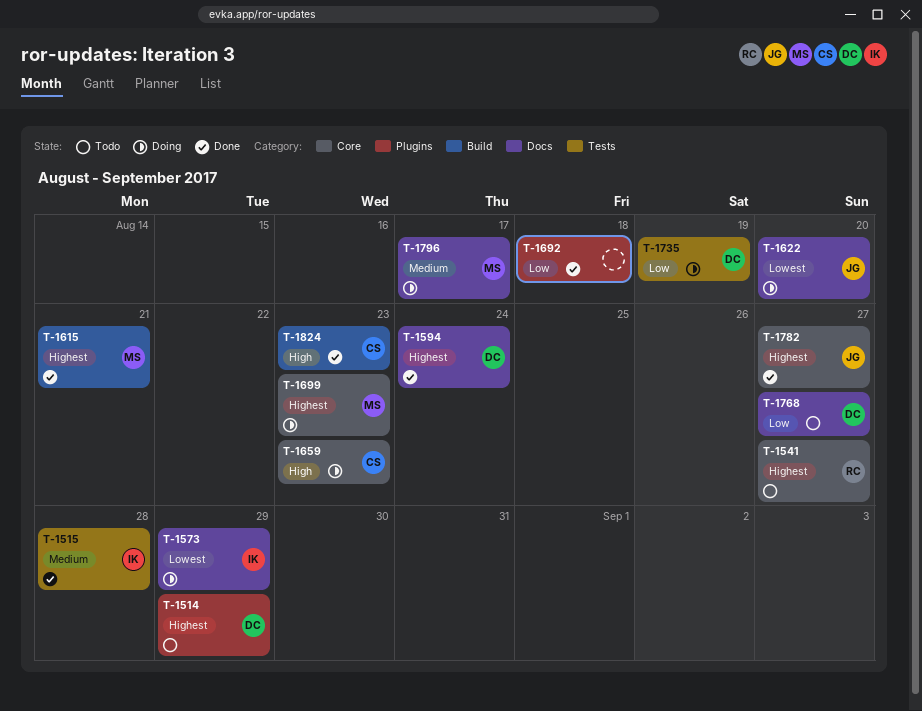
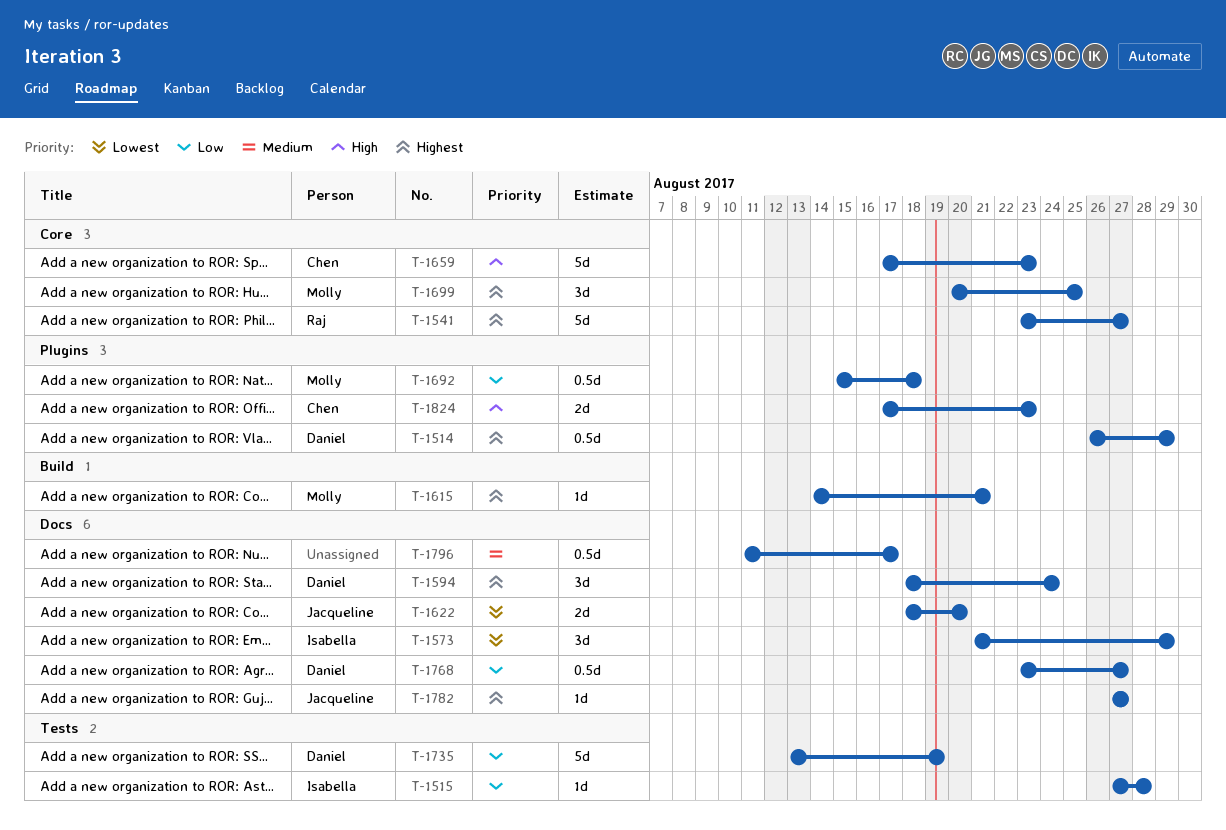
T-1515, priority: Medium -> Low
T-1692, owner: none -> Molly
T-1699, due: Aug 23 -> Aug 25
T-1782, label: Core -> Docs
T-1796, owner: Molly -> none
T-1824, label: Build -> Plugins

